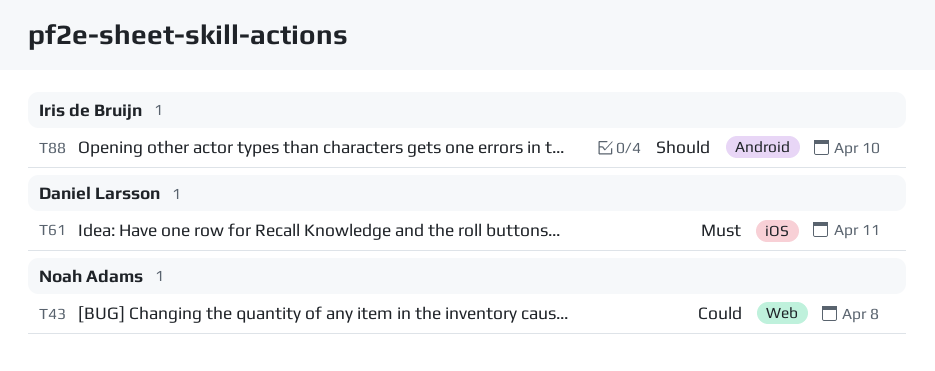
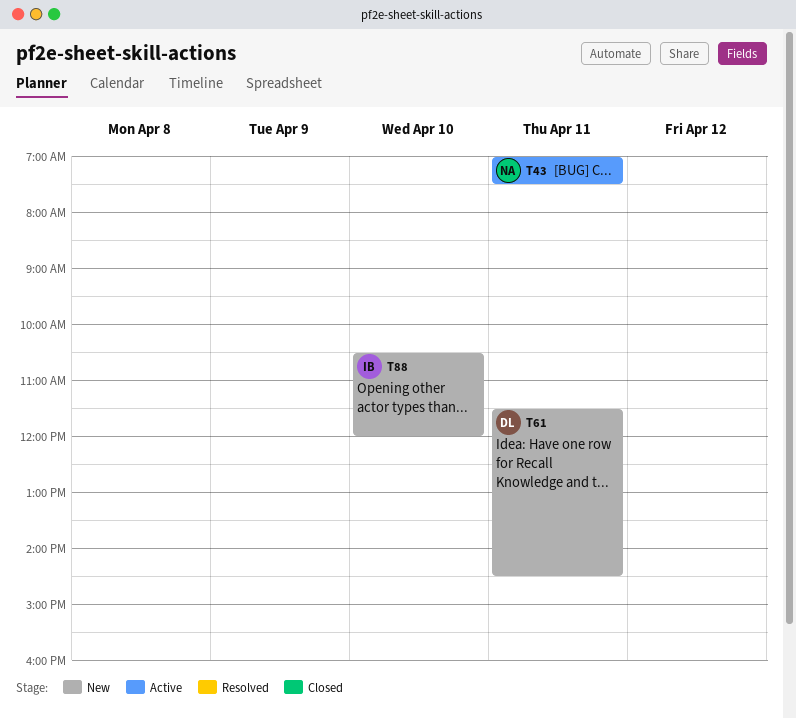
T43, day: Apr 8 -> Apr 11

